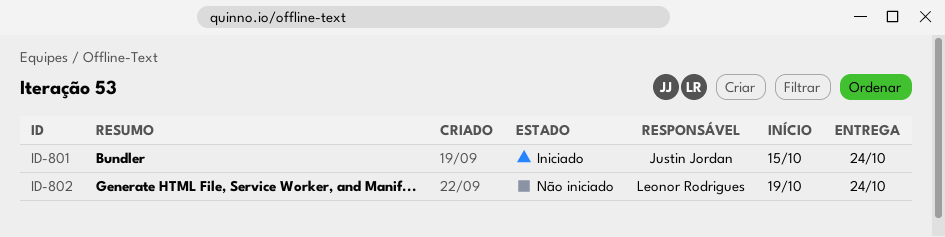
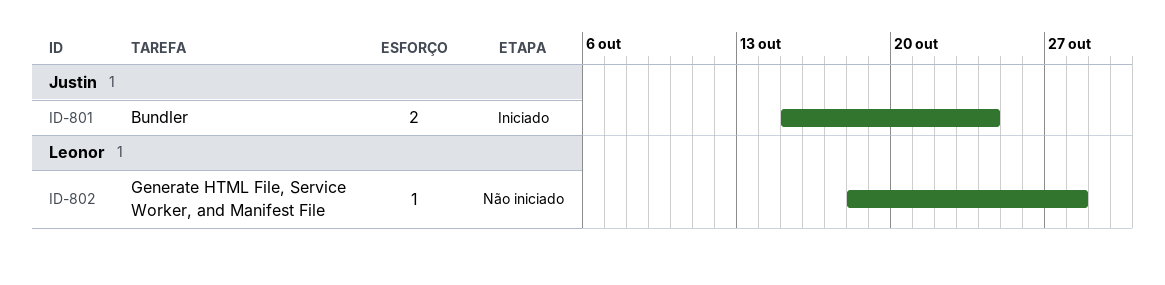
ID-802, start: Oct 19 -> Oct 18
ID-802, due: Oct 24 -> Oct 28

